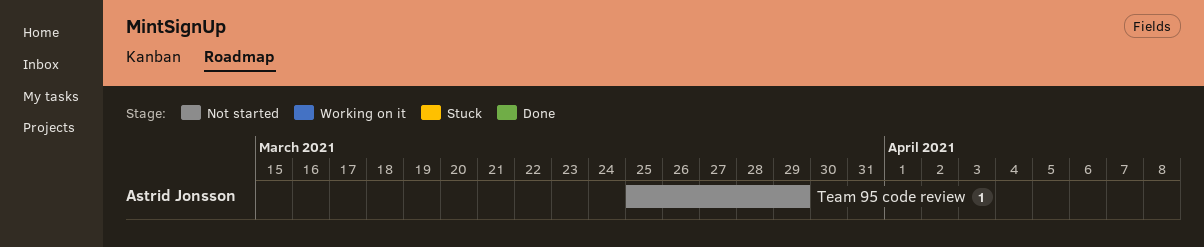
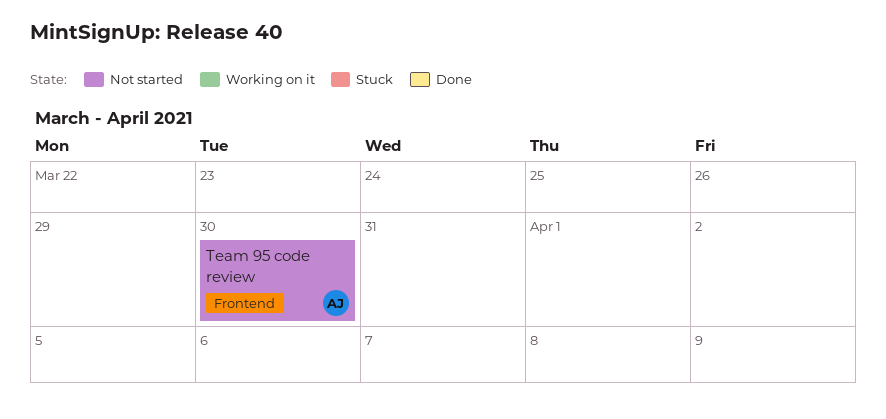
Team 95 code review, due: Mar 29 -> Mar 30

